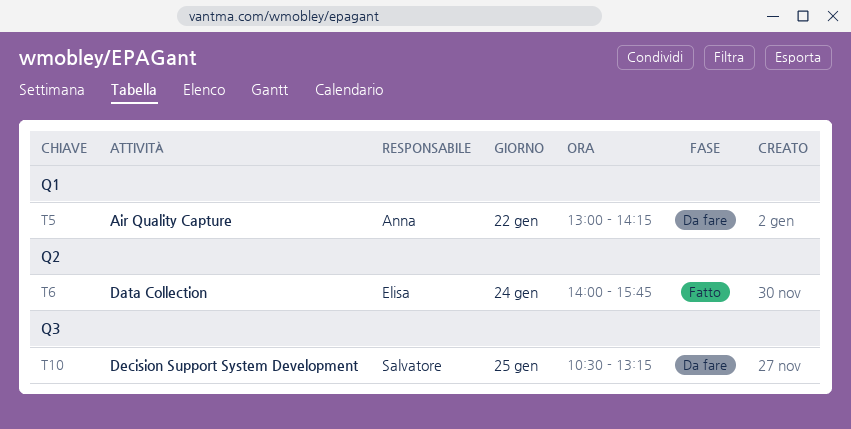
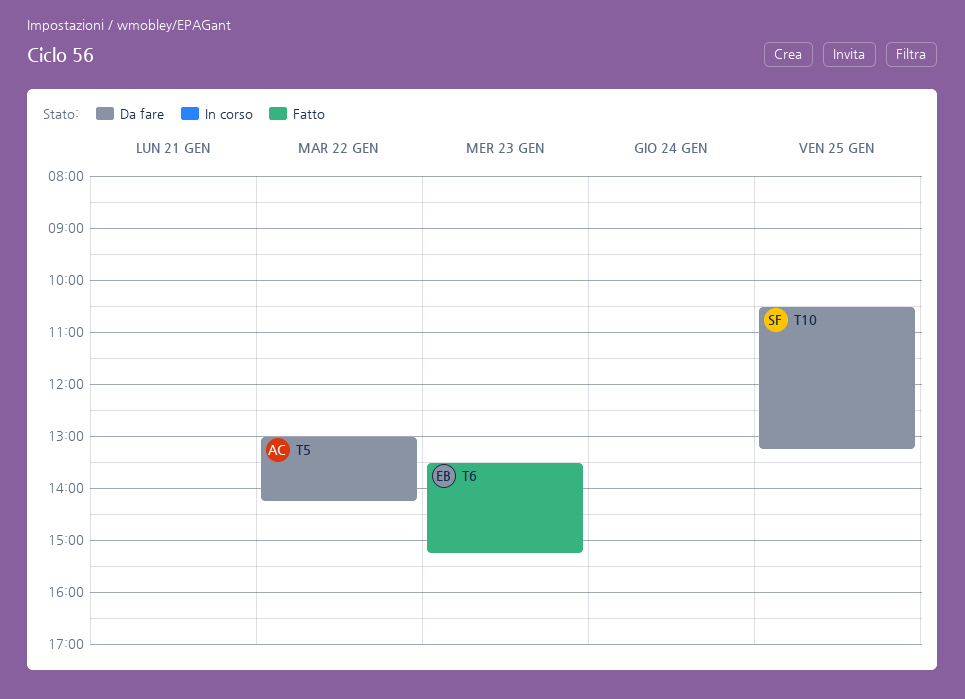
T6, day: Jan 24 -> Jan 23
T6, begins: 14:00 -> 13:30
T6, ends: 15:45 -> 15:15

